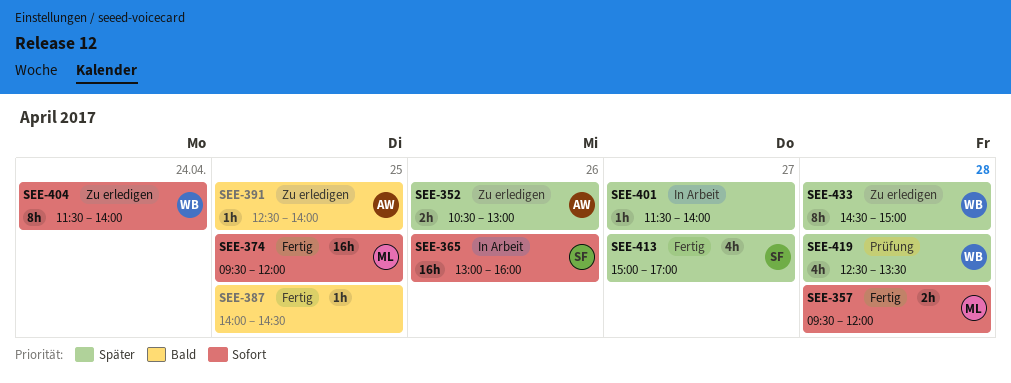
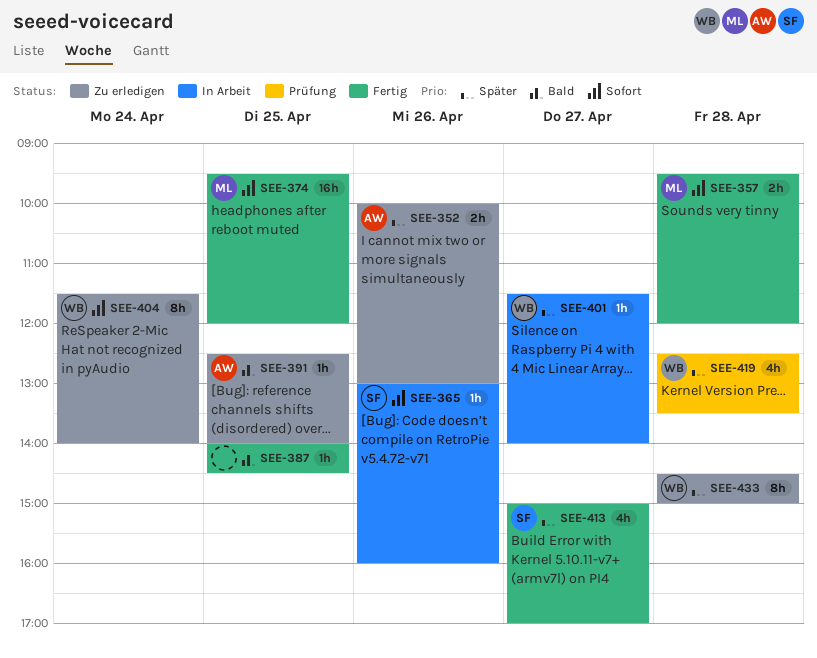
SEE-352, begins: 10:30 -> 10:00
SEE-365, estimate: 16h -> 1h
SEE-401, owner: none -> WB

